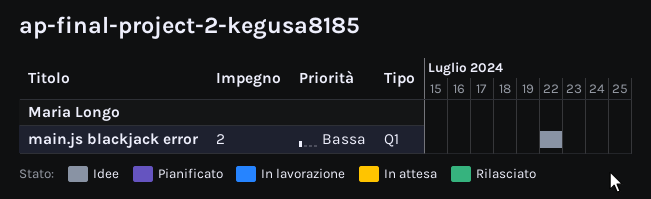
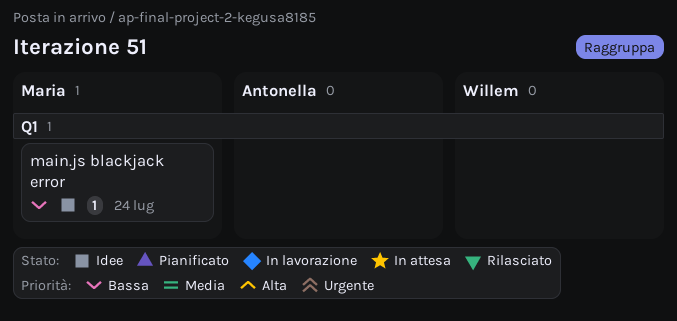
main.js blackjack error, estimate: 2 -> 1
main.js blackjack error, due: Jul 22 -> Jul 24

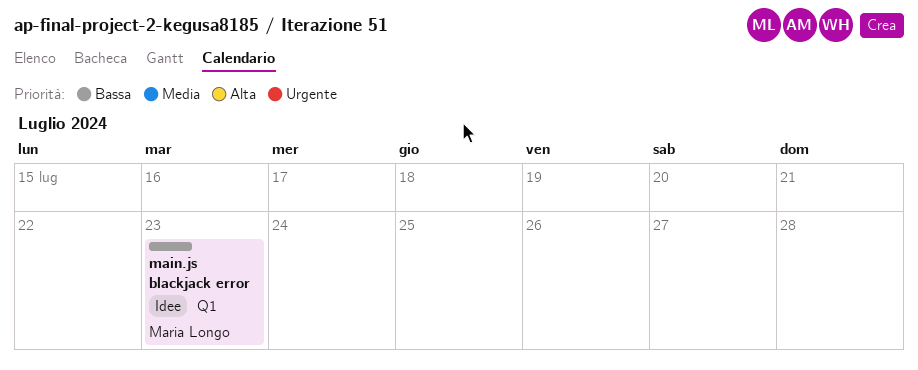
main.js blackjack error, due: Jul 24 -> Jul 23

